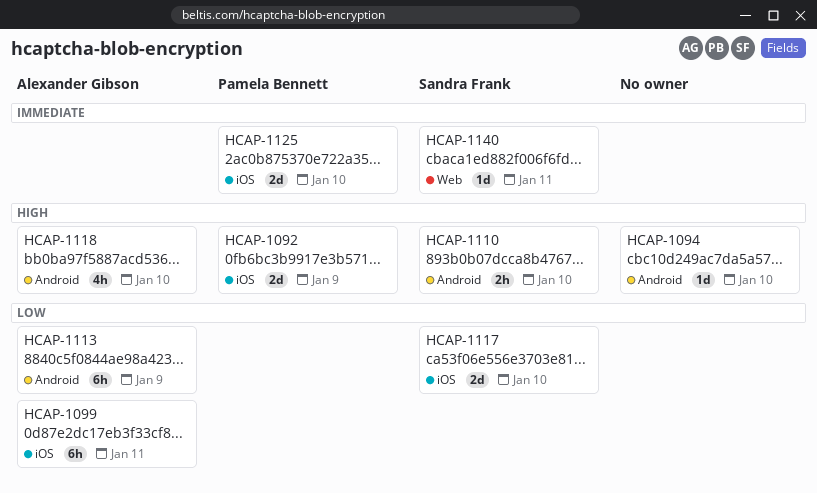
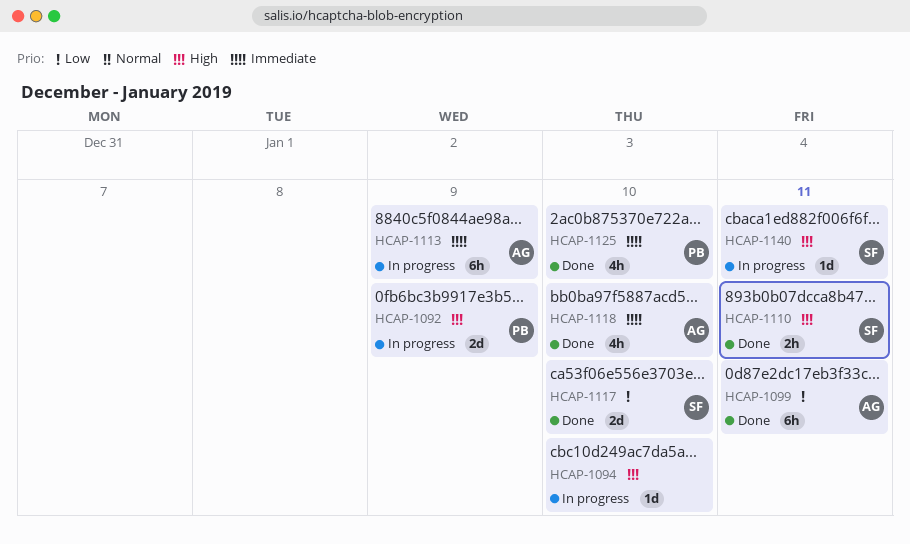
HCAP-1110, due: Jan 10 -> Jan 11
HCAP-1113, priority: Low -> Immediate
HCAP-1118, priority: High -> Immediate
HCAP-1125, estimate: 2d -> 4h
HCAP-1140, priority: Immediate -> High

